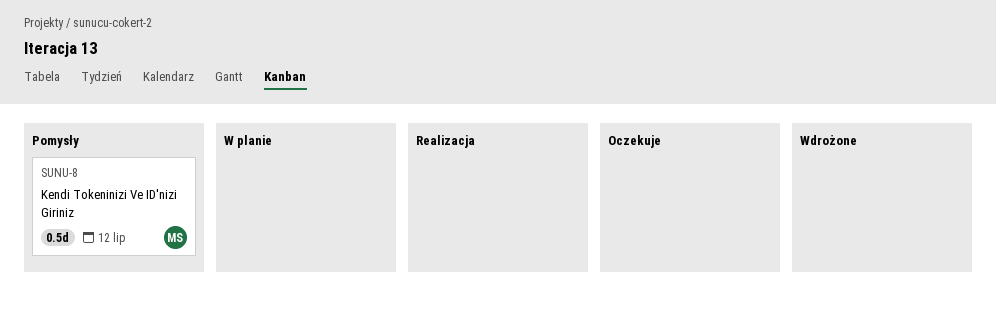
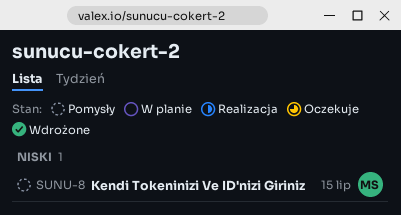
SUNU-8, due: Jul 12 -> Jul 15

